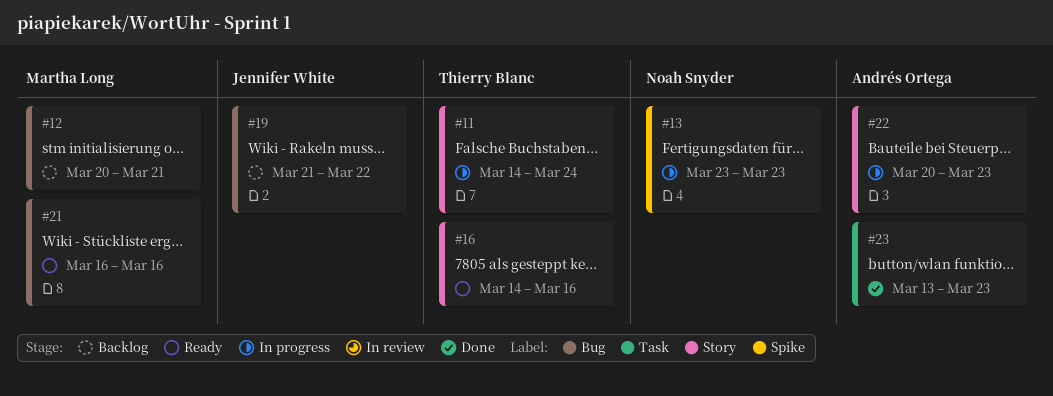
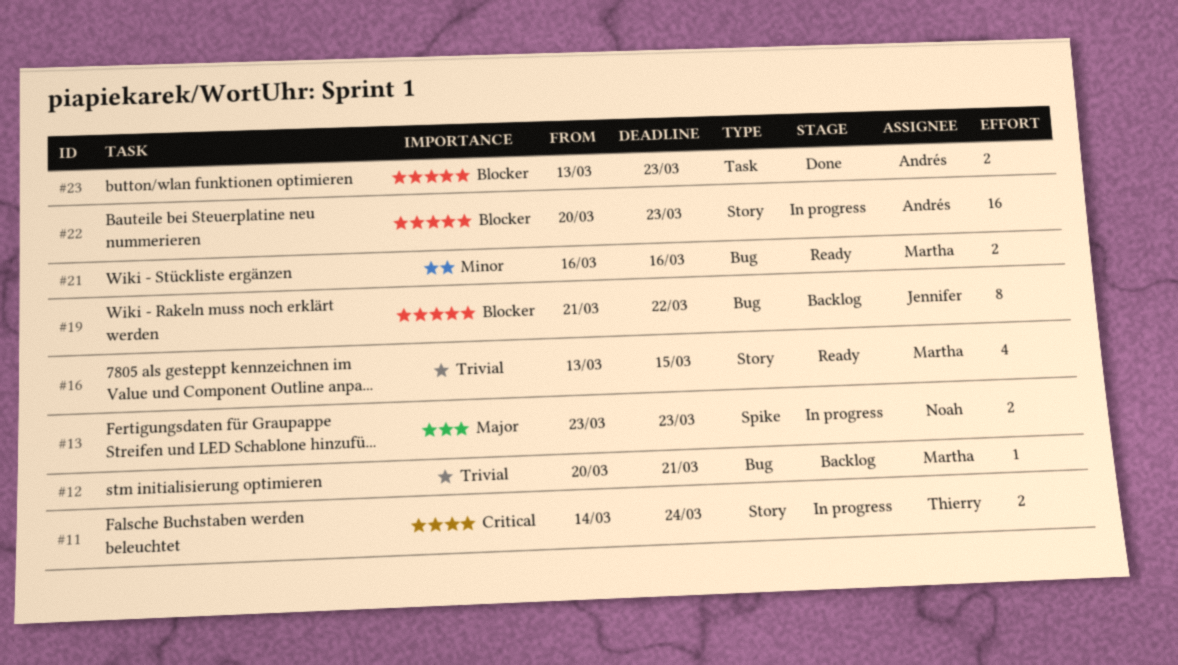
#16, owner: Thierry Blanc -> Martha Long
#16, start: Mar 14 -> Mar 13
#16, due: Mar 16 -> Mar 15

